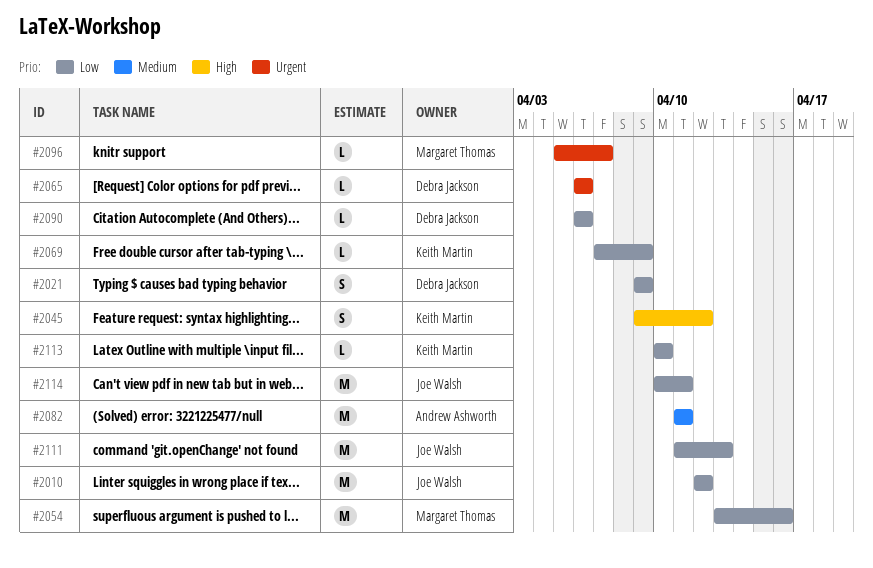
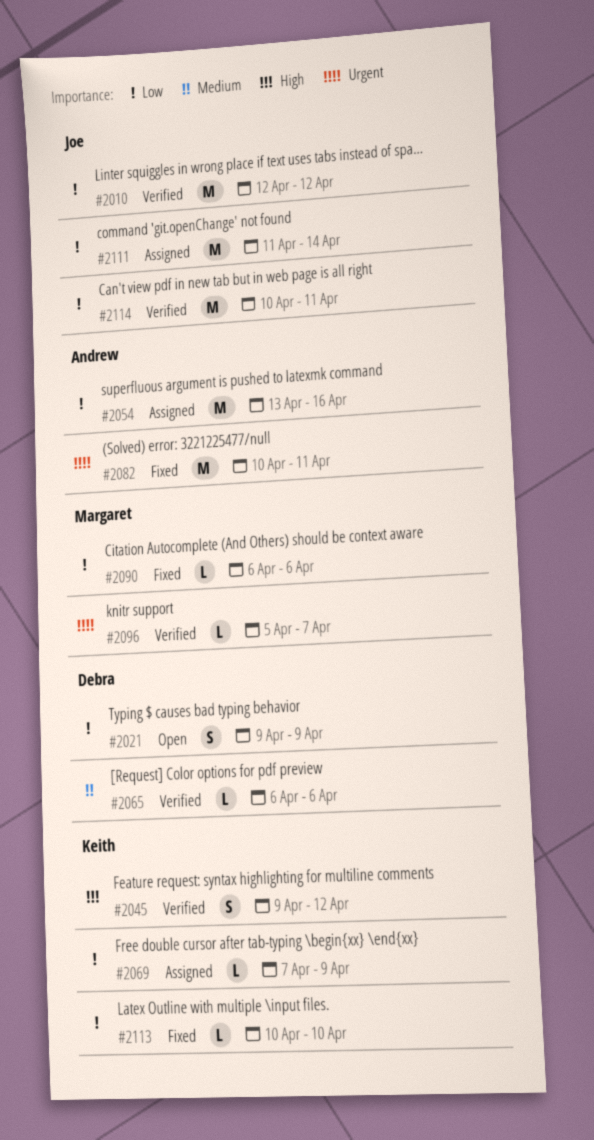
#2054, owner: Margaret Thomas -> Andrew Ashworth
#2065, priority: Urgent -> Medium
#2082, priority: Medium -> Urgent
#2082, start: Apr 11 -> Apr 10
#2090, owner: Debra Jackson -> Margaret Thomas
#2111, due: Apr 13 -> Apr 14

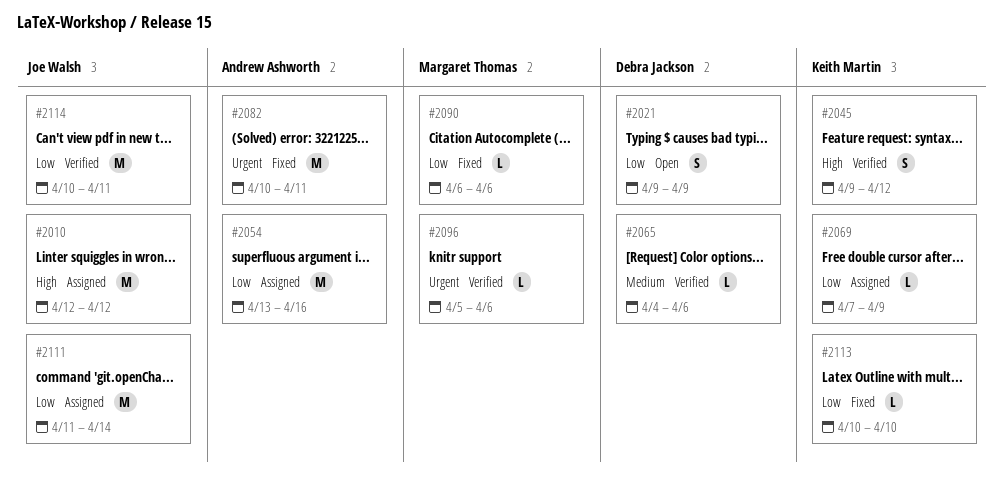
#2010, status: Verified -> Assigned
#2010, priority: Low -> High
#2065, start: Apr 6 -> Apr 4
#2096, due: Apr 7 -> Apr 6

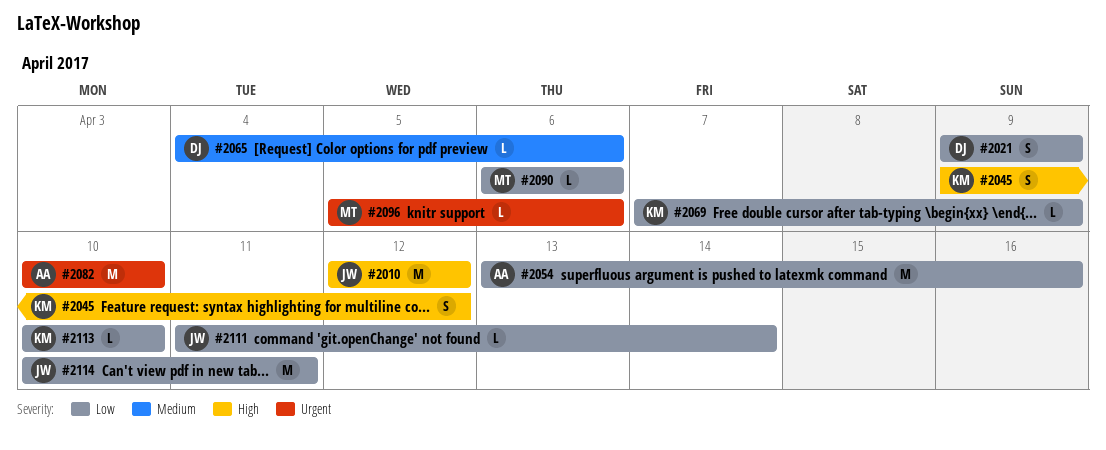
#2082, due: Apr 11 -> Apr 10
#2111, estimate: M -> L

